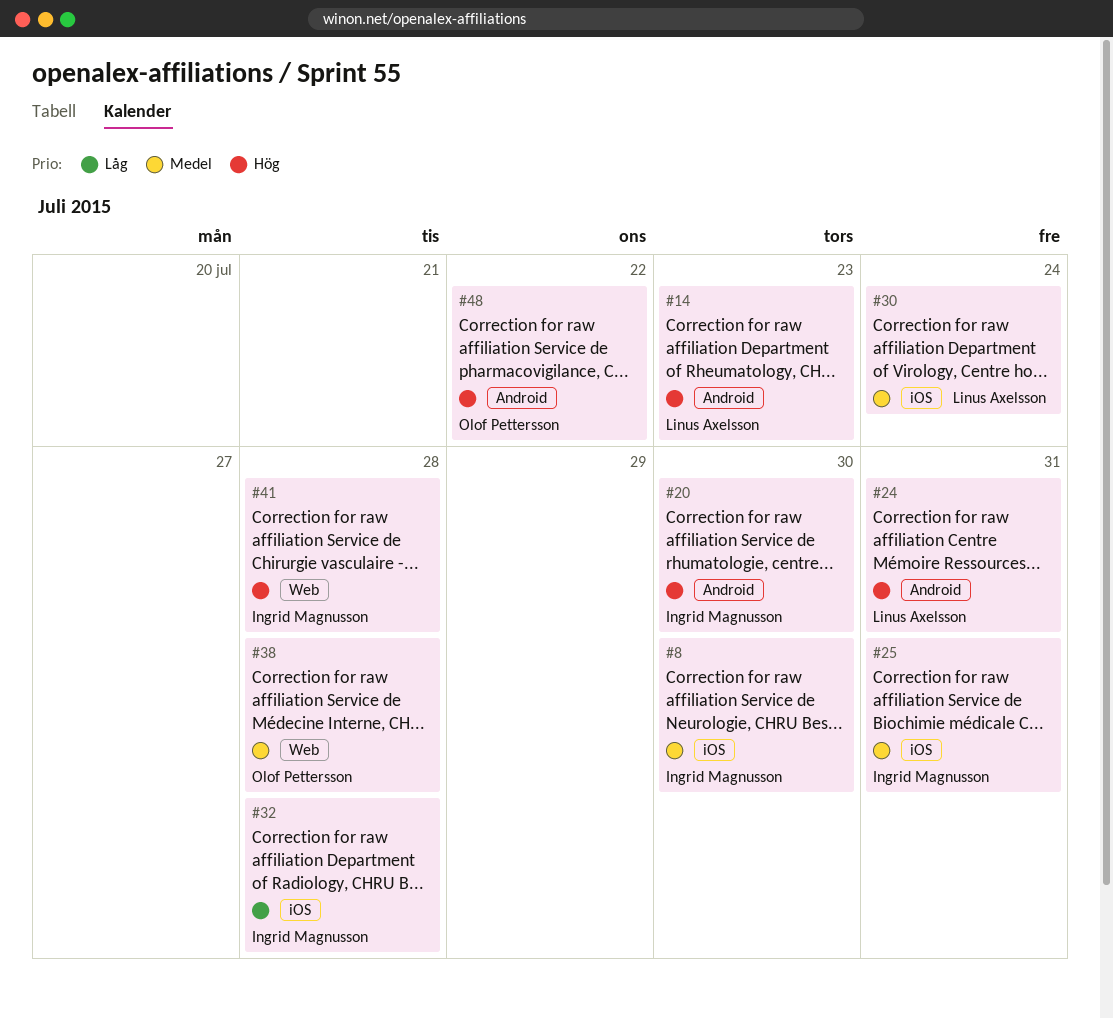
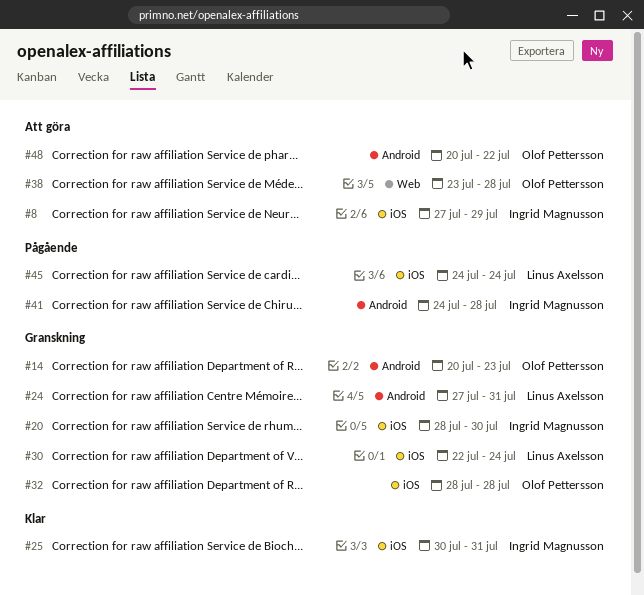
#8, due: Jul 30 -> Jul 29
#14, owner: Linus Axelsson -> Olof Pettersson
#20, label: Android -> iOS
#32, owner: Ingrid Magnusson -> Olof Pettersson
#41, label: Web -> Android
#45: none -> present

